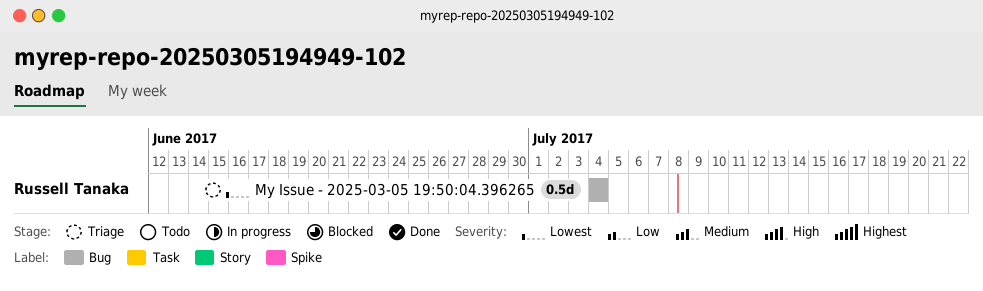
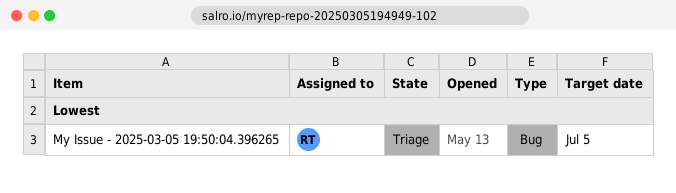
My Issue - 2025-03-05 19:50:04.396265, due: Jul 4 -> Jul 5

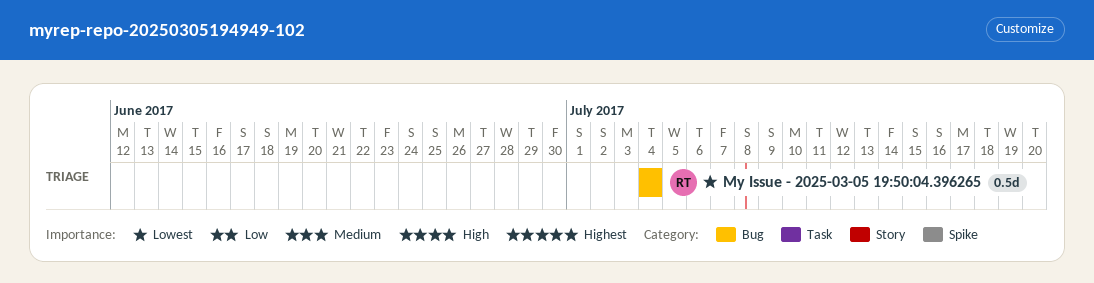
My Issue - 2025-03-05 19:50:04.396265, due: Jul 5 -> Jul 4

